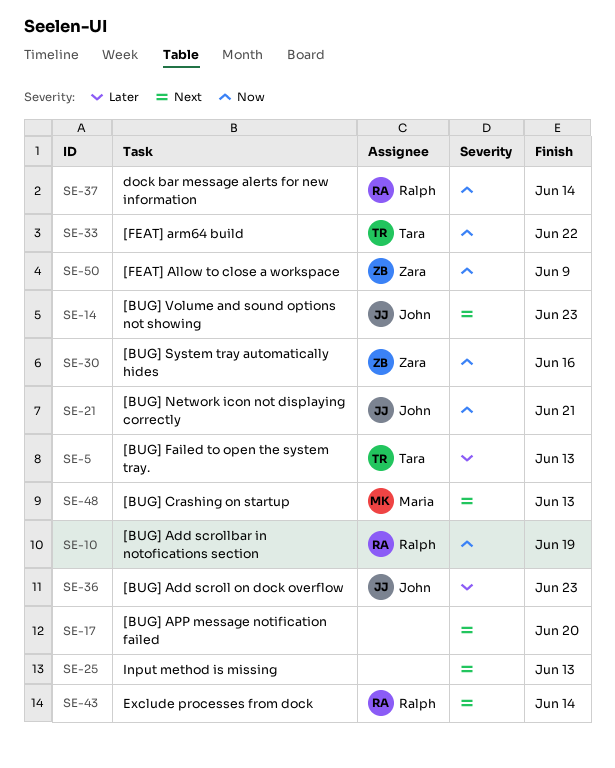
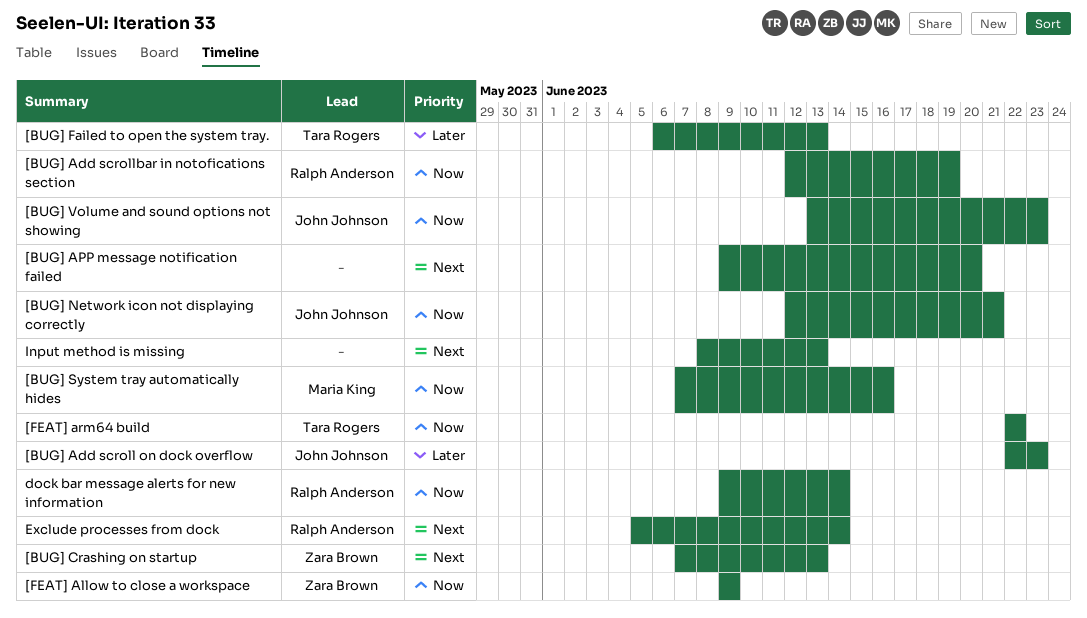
[BUG] Crashing on startup, owner: Maria King -> Zara Brown
[BUG] System tray automatically hides, owner: Zara Brown -> Maria King
[BUG] Volume and sound options not showing, priority: Next -> Now

